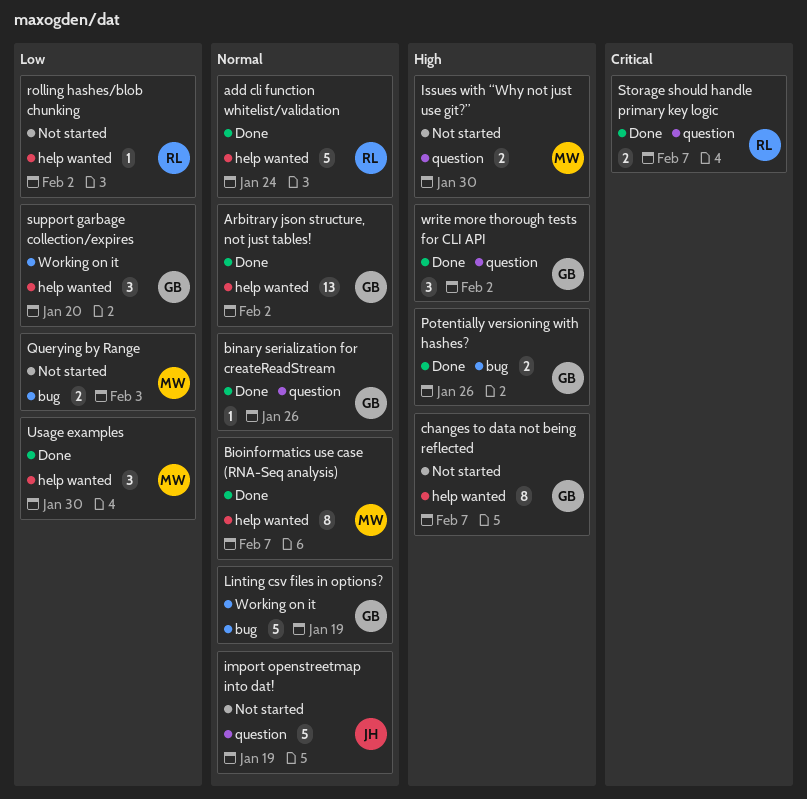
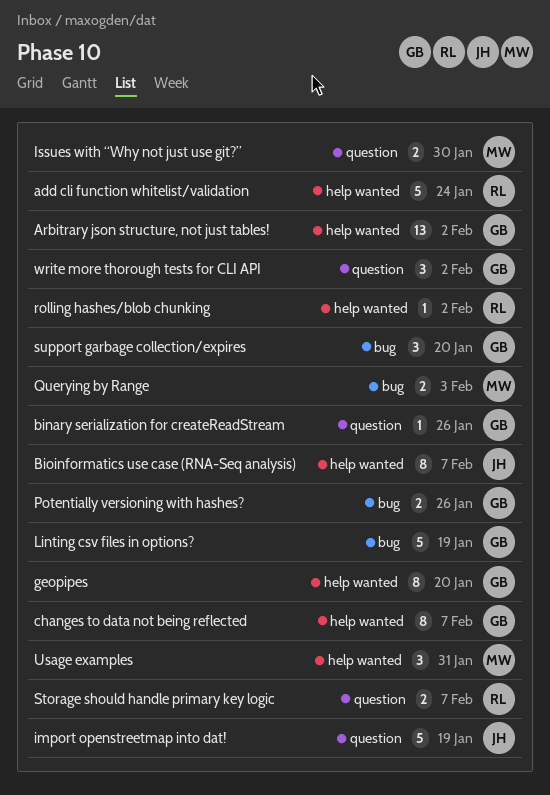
Bioinformatics use case (RNA-Seq analysis), owner: MW -> JH
geopipes: none -> present
support garbage collection/expires, label: help wanted -> bug
Usage examples, due: Jan 30 -> Jan 31

